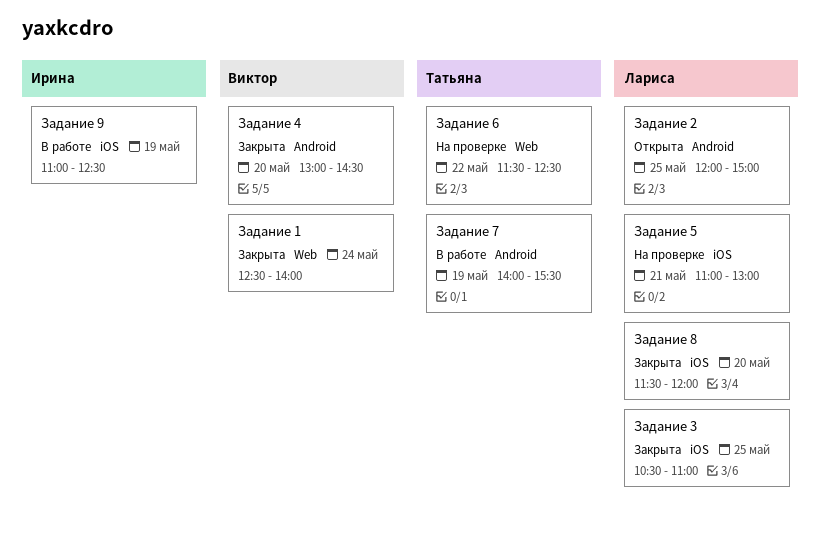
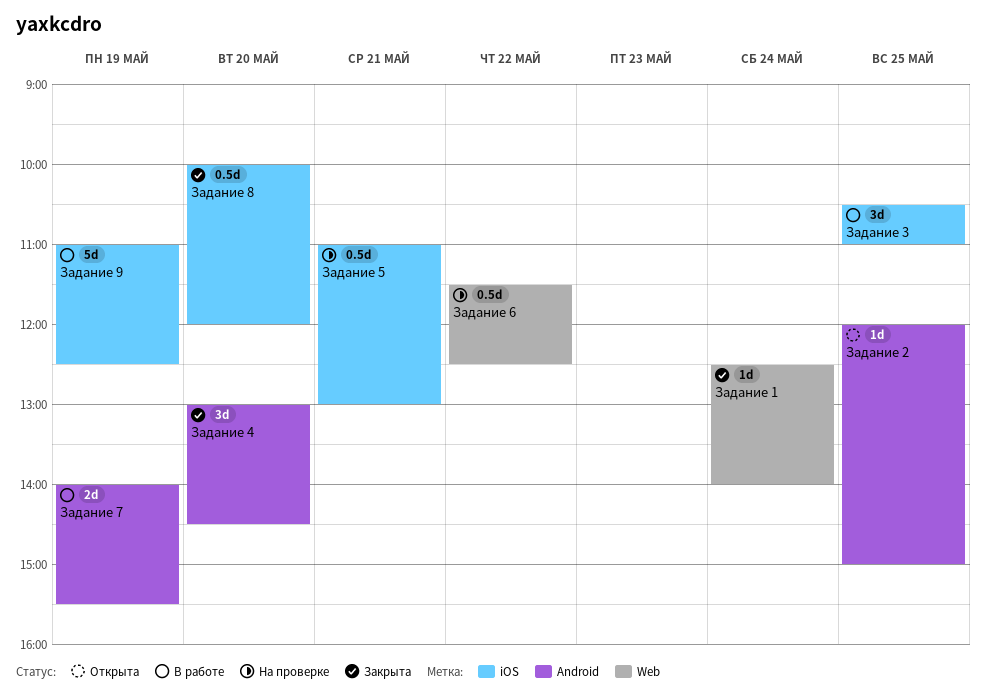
Задание 3, status: Закрыта -> В работе
Задание 8, begins: 11:30 -> 10:00

